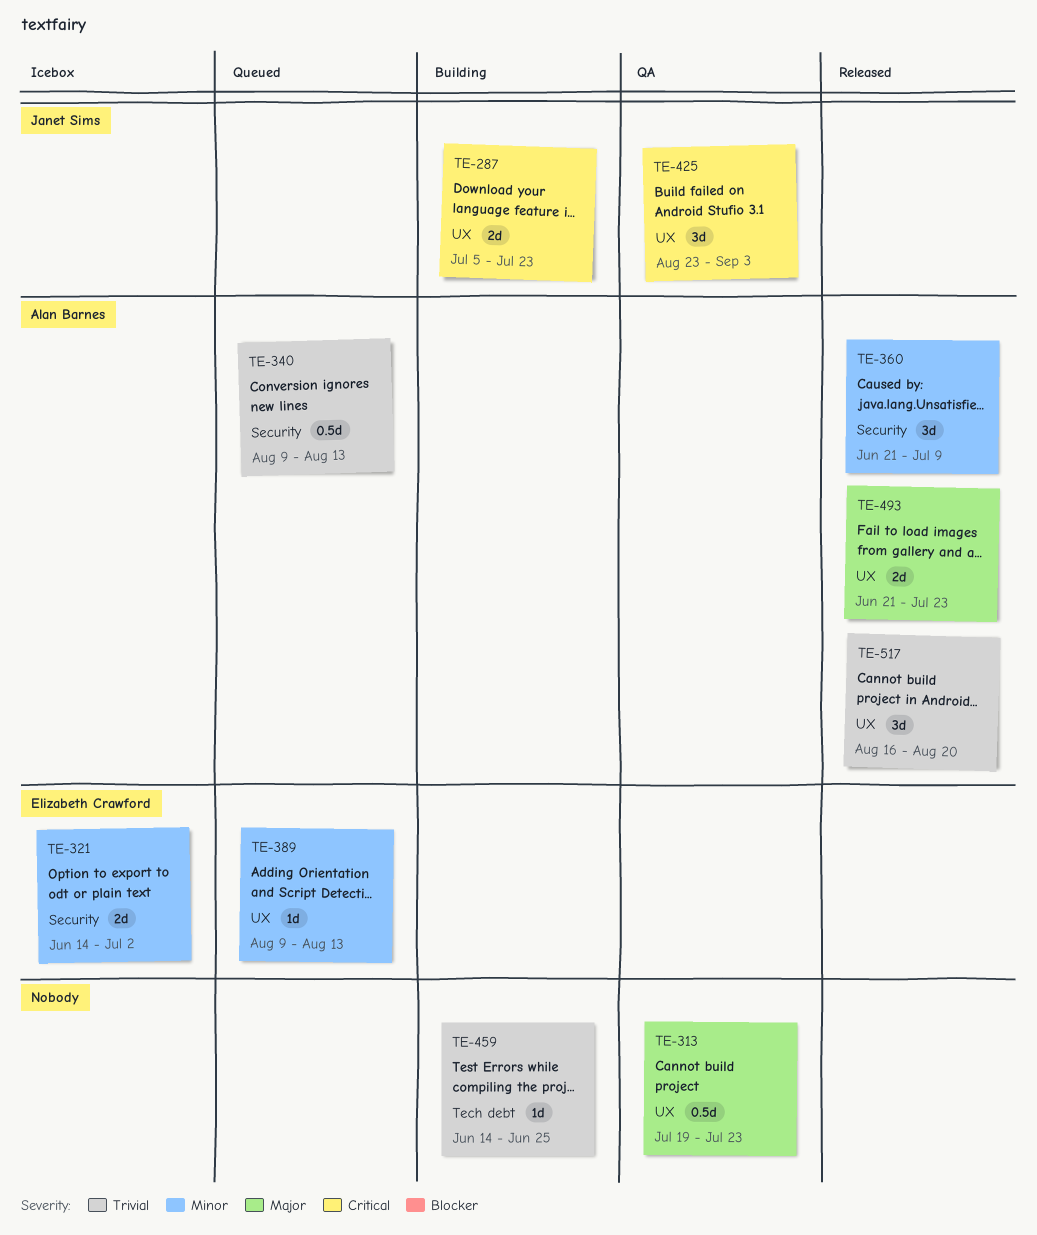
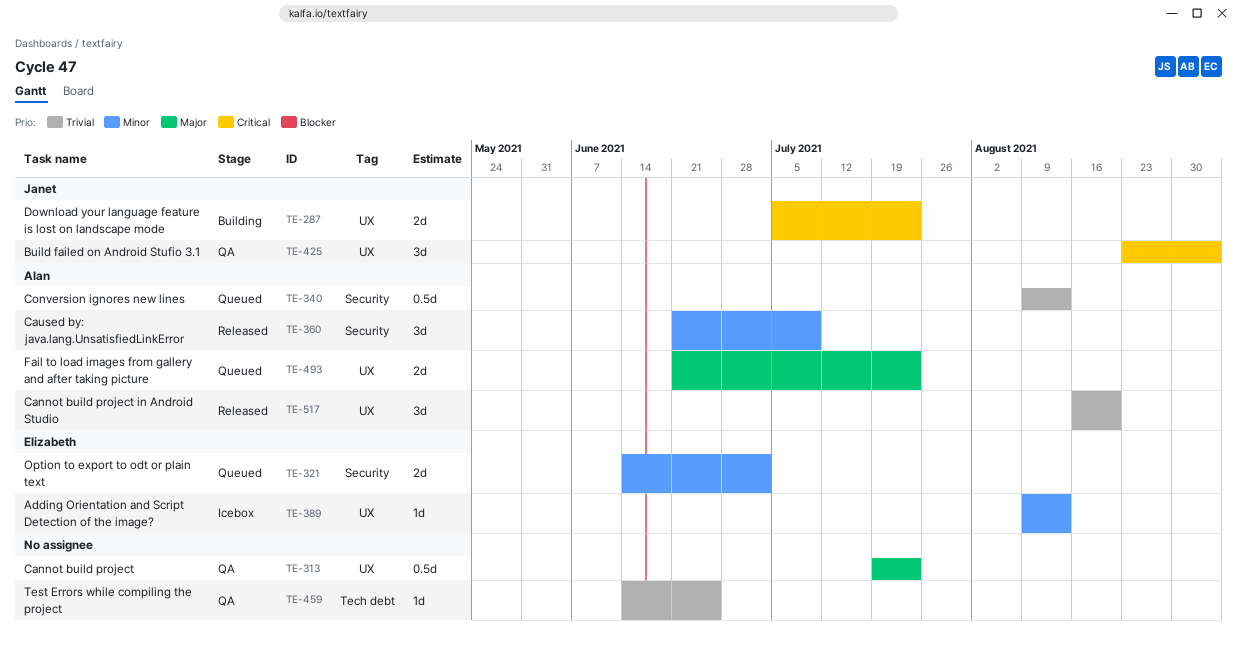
TE-321, status: Icebox -> Queued
TE-389, status: Queued -> Icebox
TE-459, status: Building -> QA
TE-493, status: Released -> Queued

